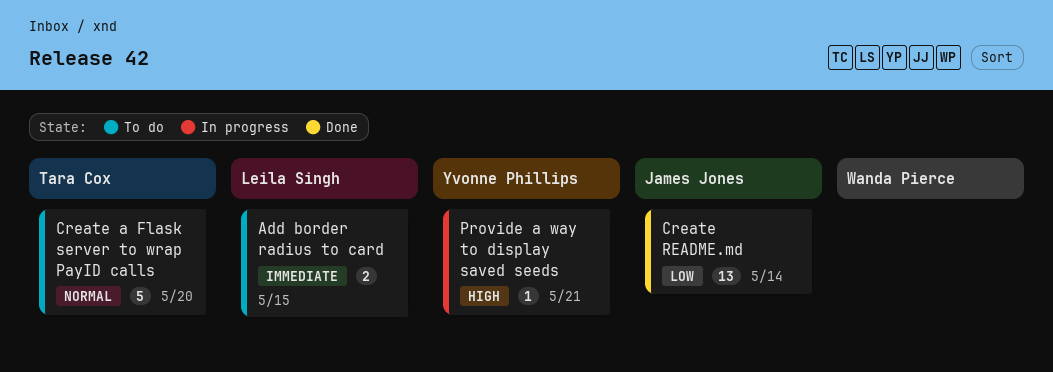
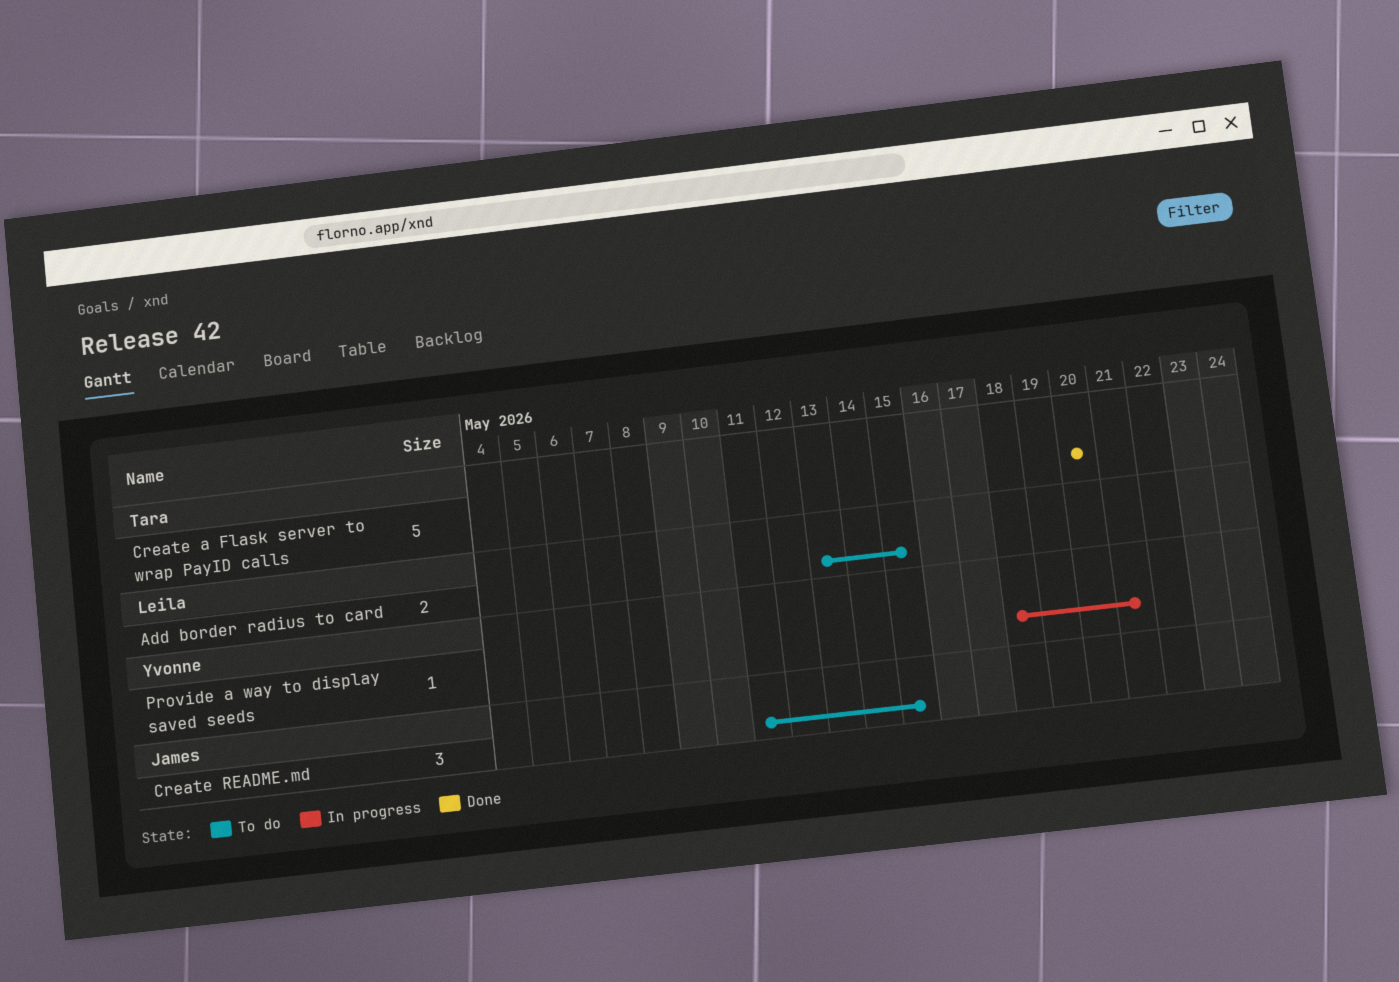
Create a Flask server to wrap PayID calls, status: To do -> Done
Create README.md, status: Done -> To do
Create README.md, estimate: 13 -> 3
Create README.md, due: May 14 -> May 15

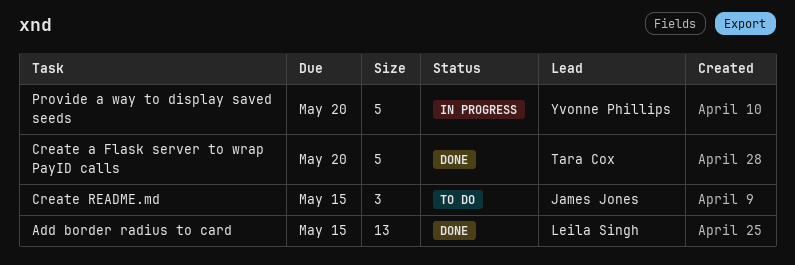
Add border radius to card, status: To do -> Done
Add border radius to card, estimate: 2 -> 13
Provide a way to display saved seeds, estimate: 1 -> 5
Provide a way to display saved seeds, due: May 21 -> May 20

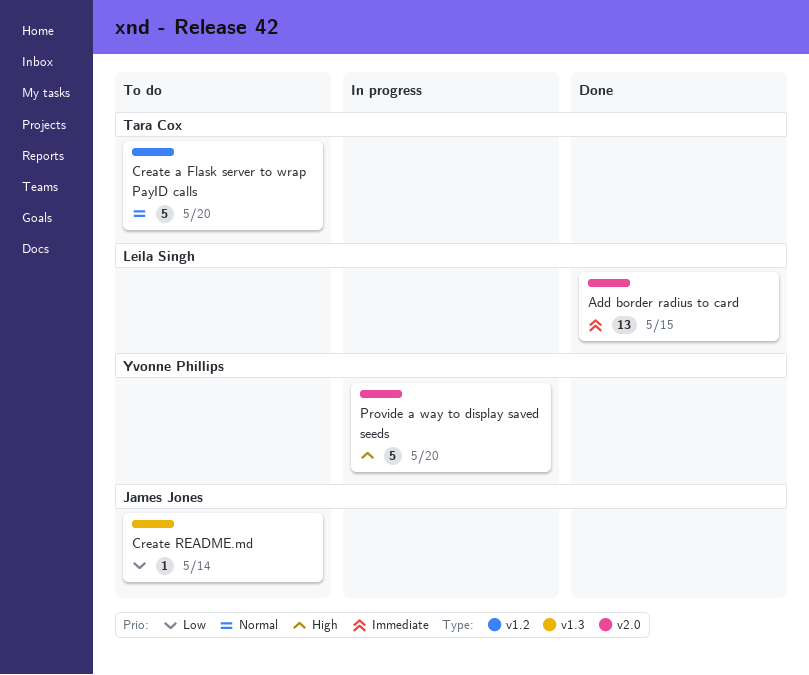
Create a Flask server to wrap PayID calls, status: Done -> To do
Create README.md, estimate: 3 -> 1
Create README.md, due: May 15 -> May 14

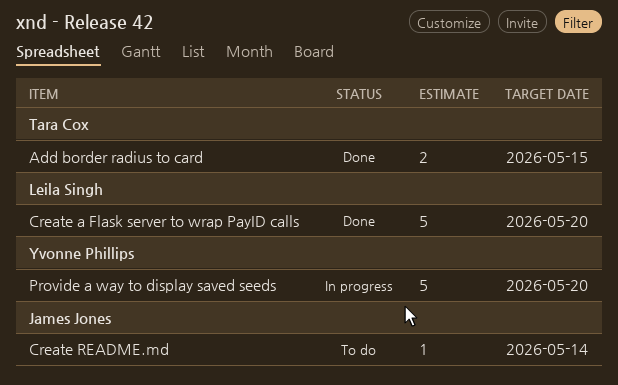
Add border radius to card, owner: Leila Singh -> Tara Cox
Add border radius to card, estimate: 13 -> 2
Create a Flask server to wrap PayID calls, status: To do -> Done
Create a Flask server to wrap PayID calls, owner: Tara Cox -> Leila Singh

